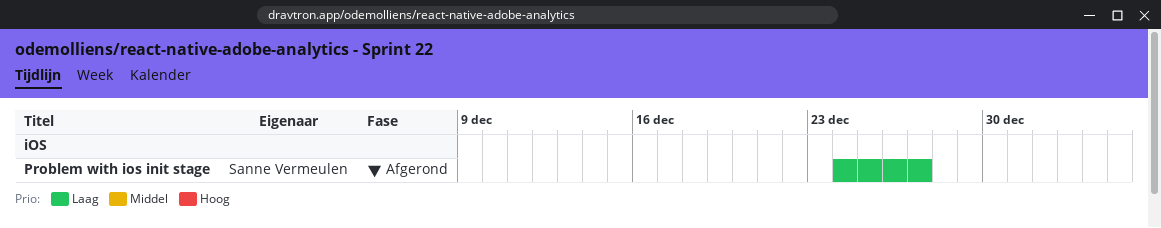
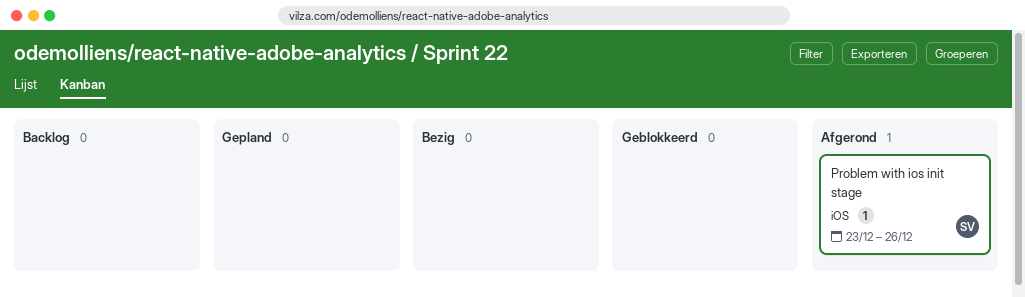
Problem with ios init stage, start: Dec 24 -> Dec 23
Problem with ios init stage, due: Dec 27 -> Dec 26

